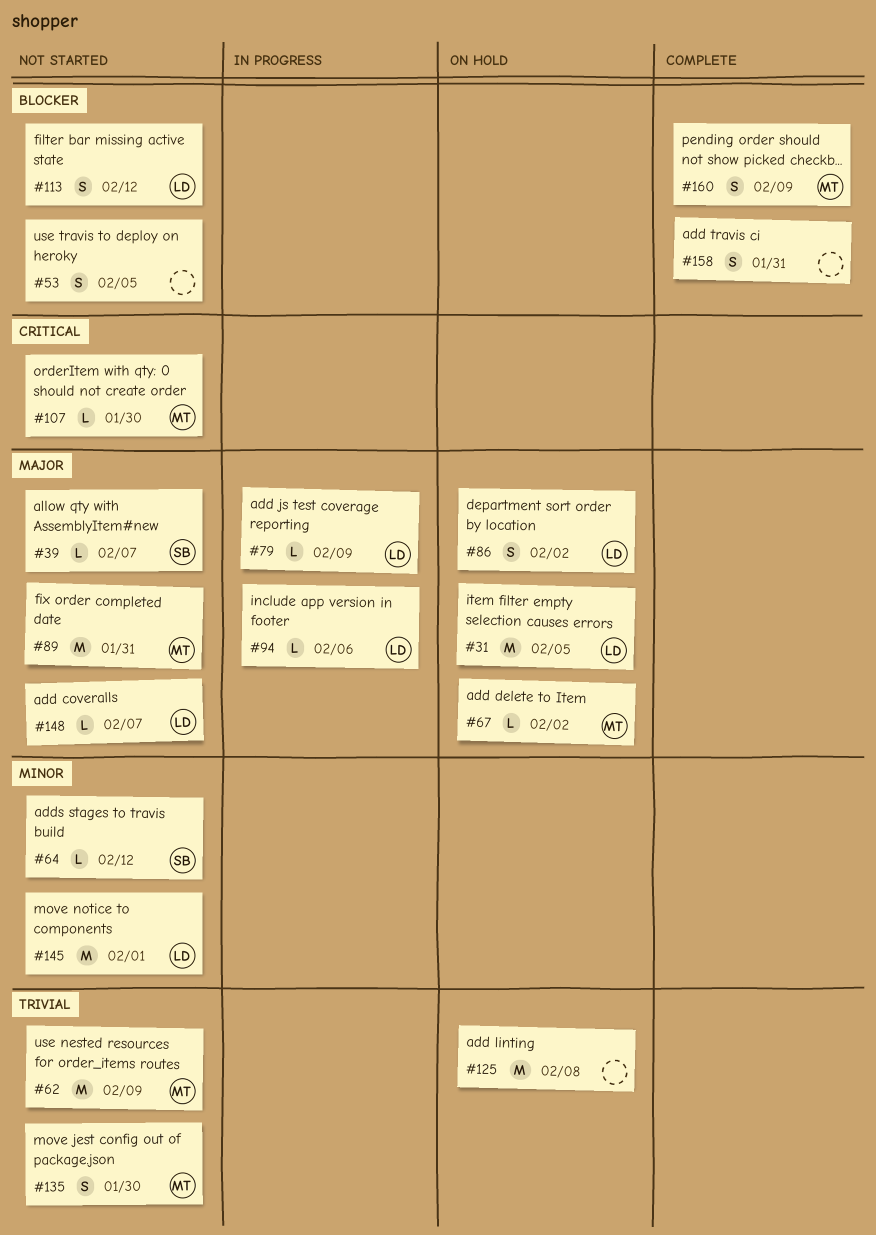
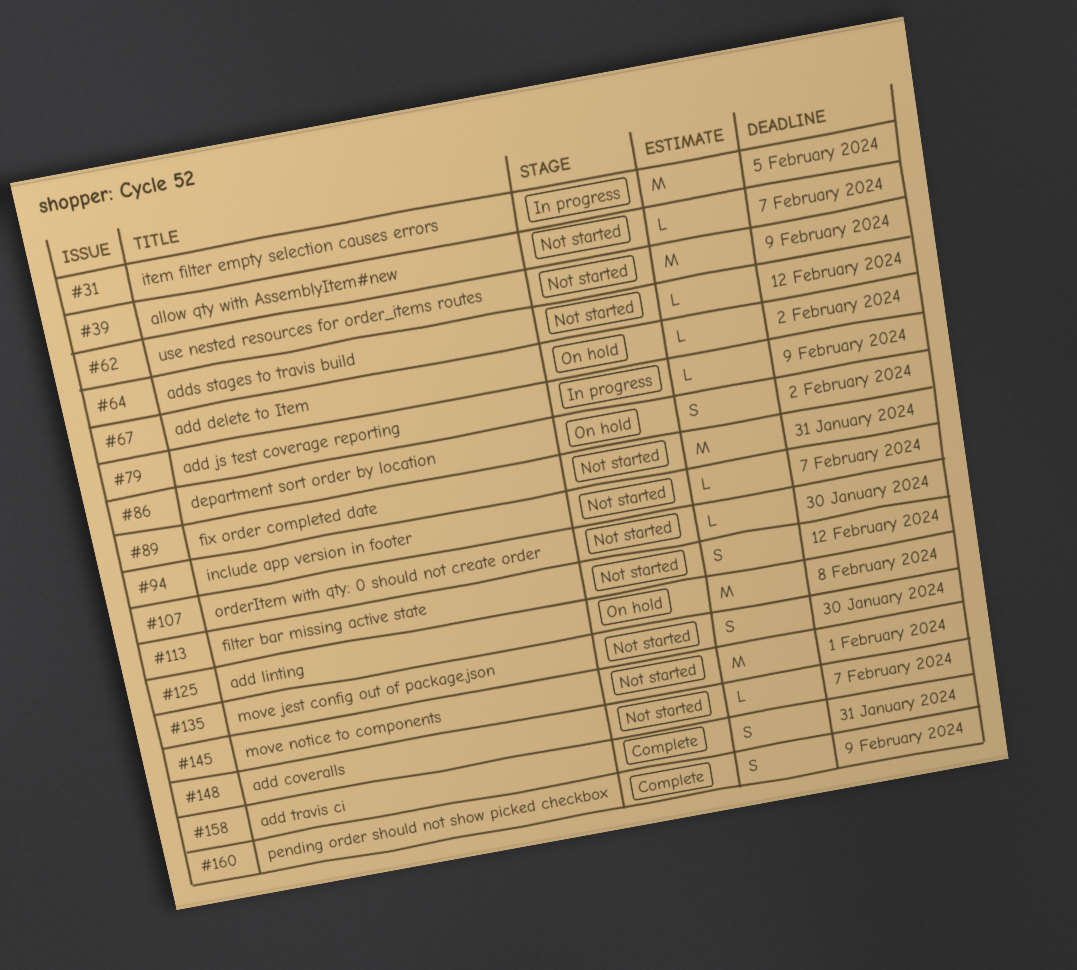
#31, status: On hold -> In progress
#53: present -> none
#94, status: In progress -> Not started
#94, due: Feb 6 -> Feb 7

